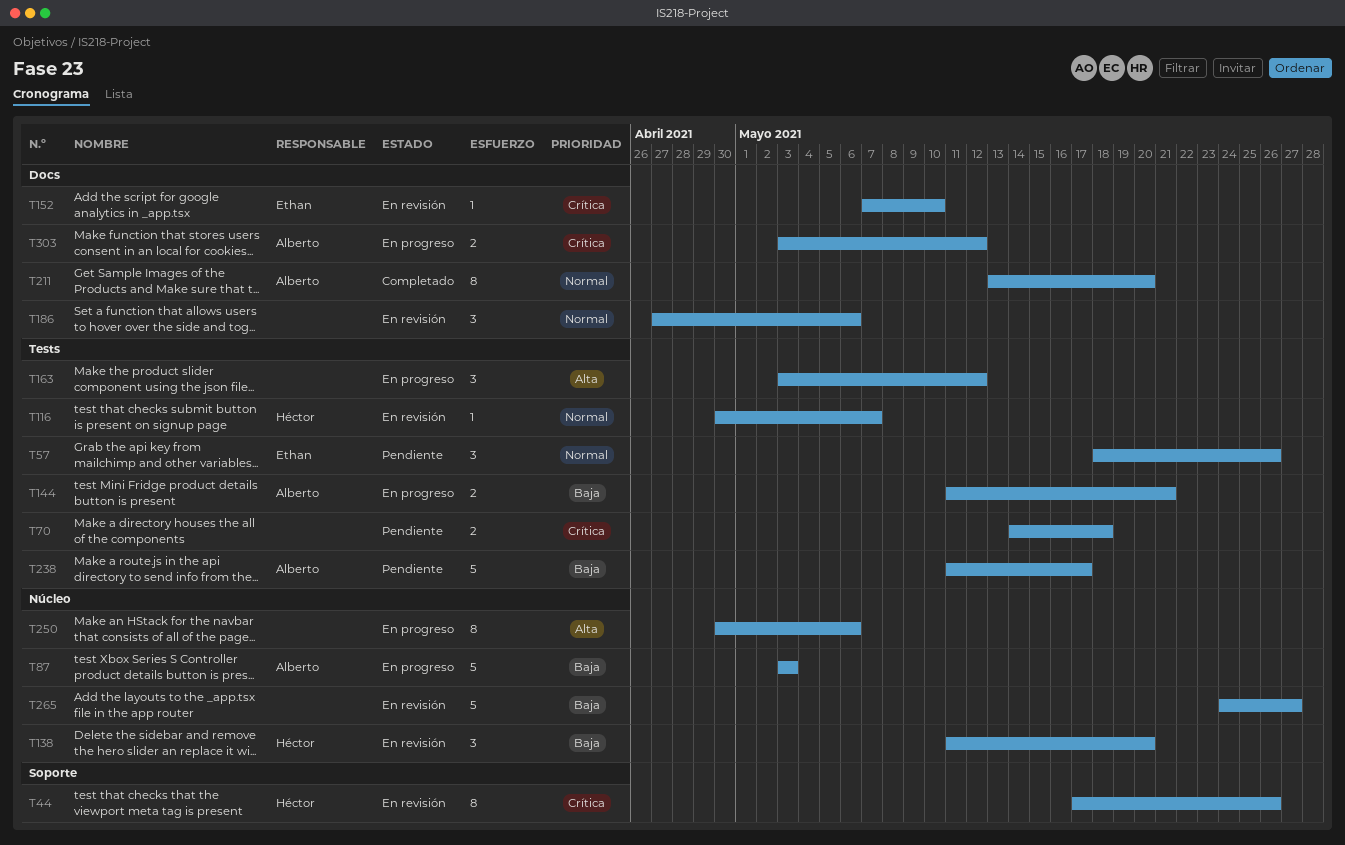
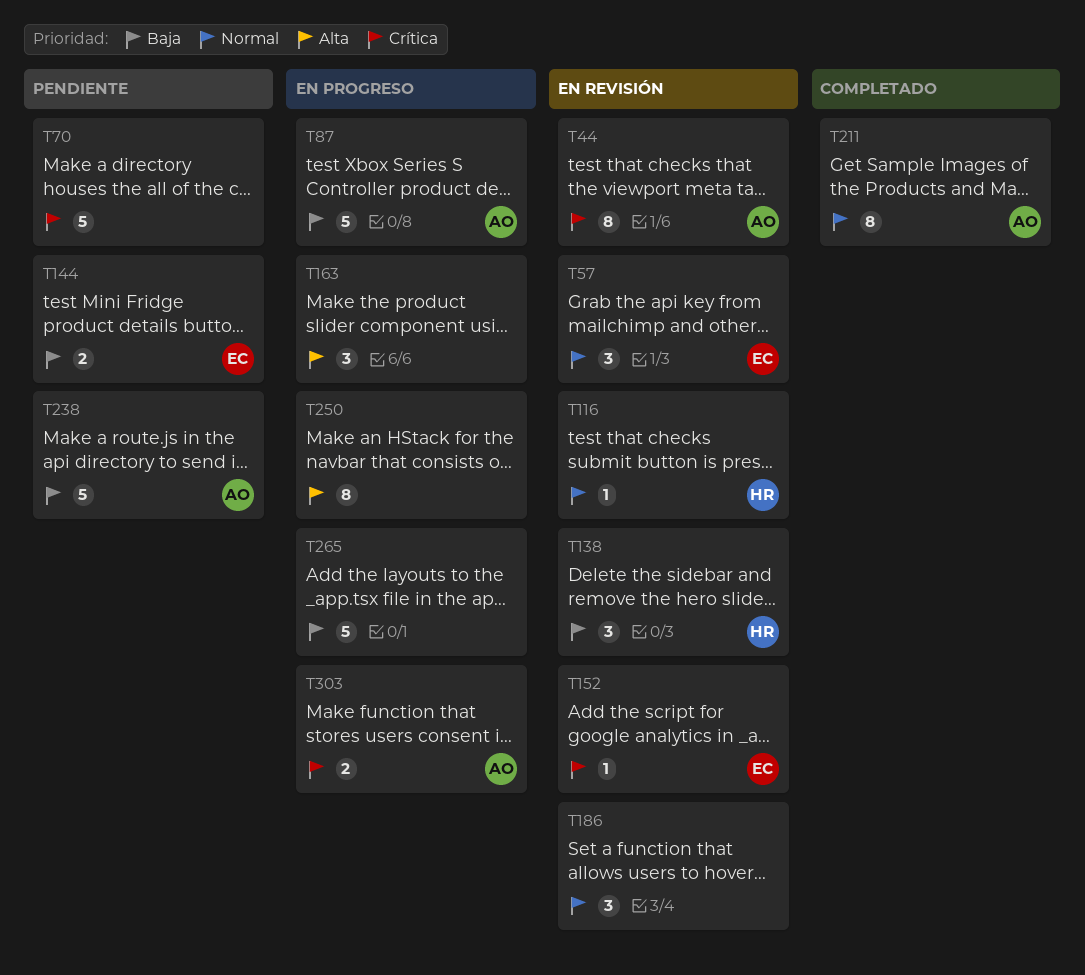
T44, owner: Héctor -> Alberto
T57, status: Pendiente -> En revisión
T70, estimate: 2 -> 5
T144, status: En progreso -> Pendiente
T144, owner: Alberto -> Ethan
T265, status: En revisión -> En progreso

